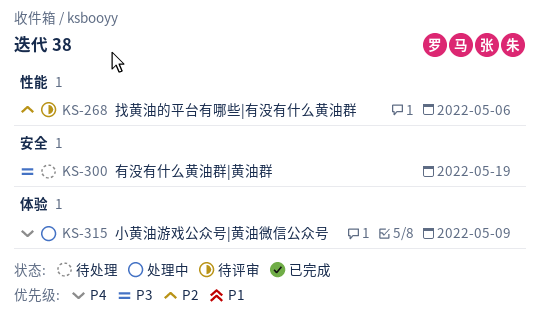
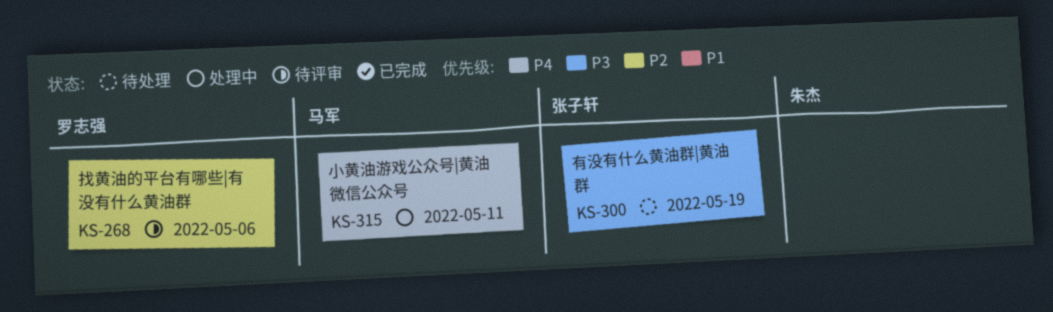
KS-315, due: May 9 -> May 11

